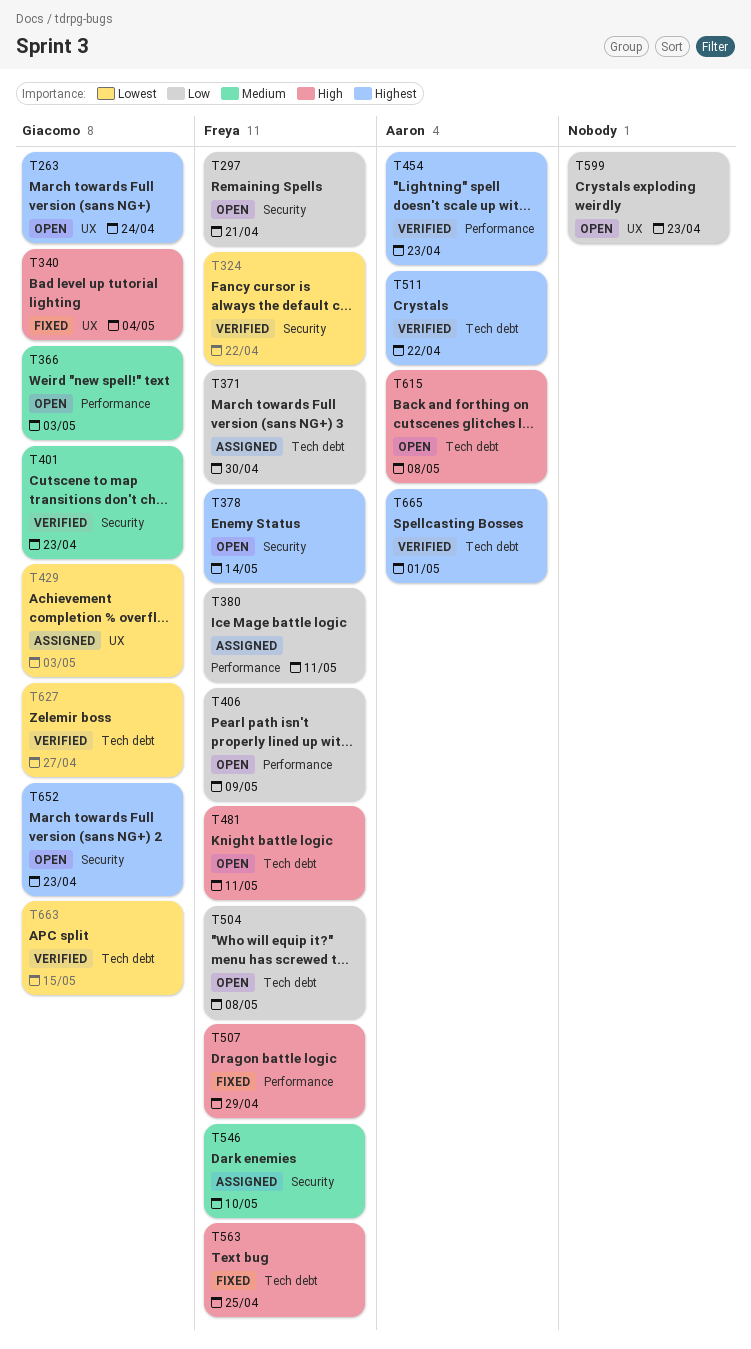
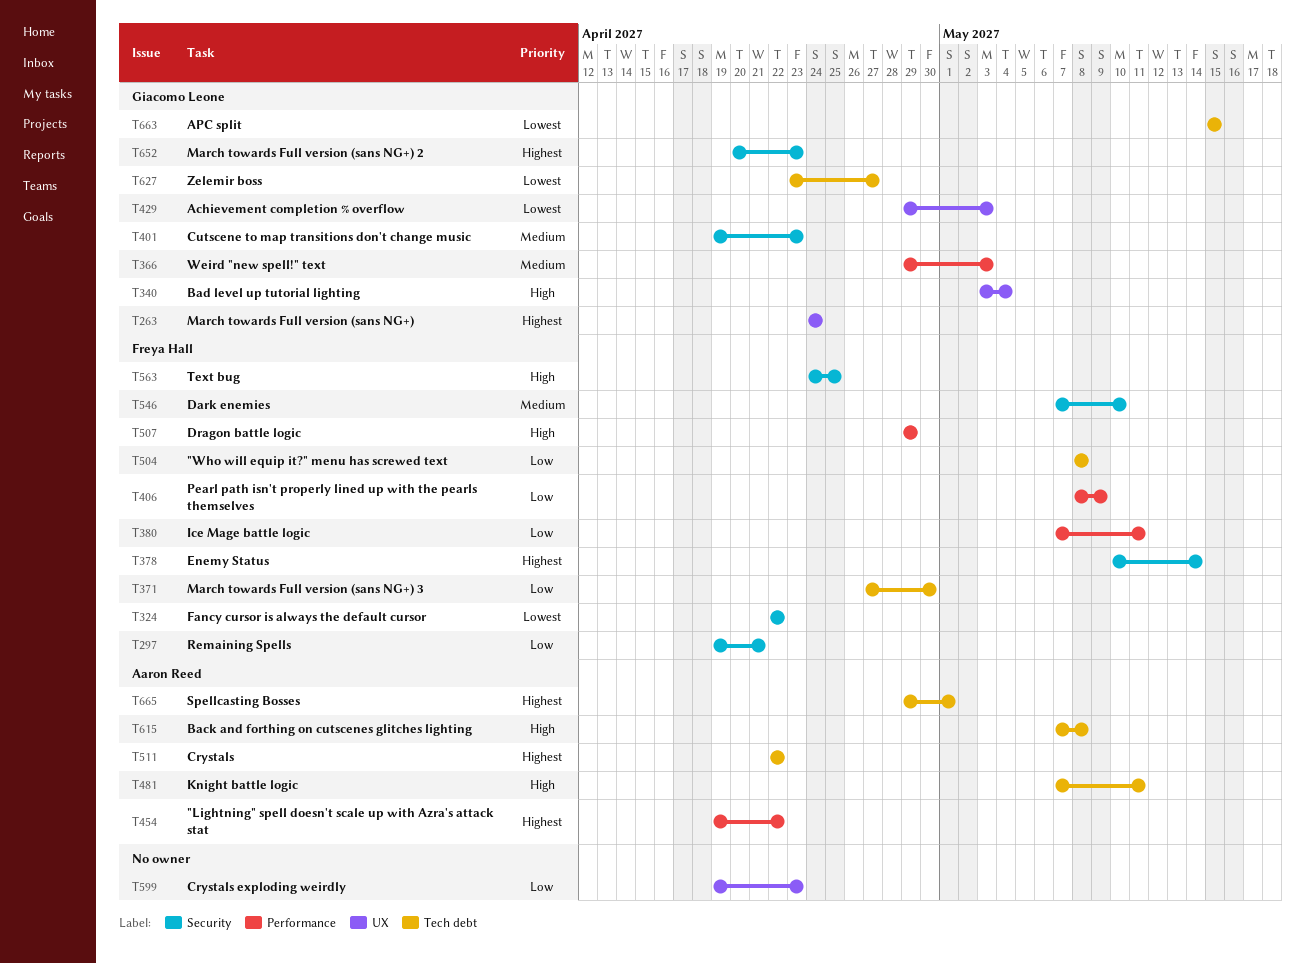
T454, due: Apr 23 -> Apr 22
T481, owner: Freya Hall -> Aaron Reed
T563, label: Tech debt -> Security

